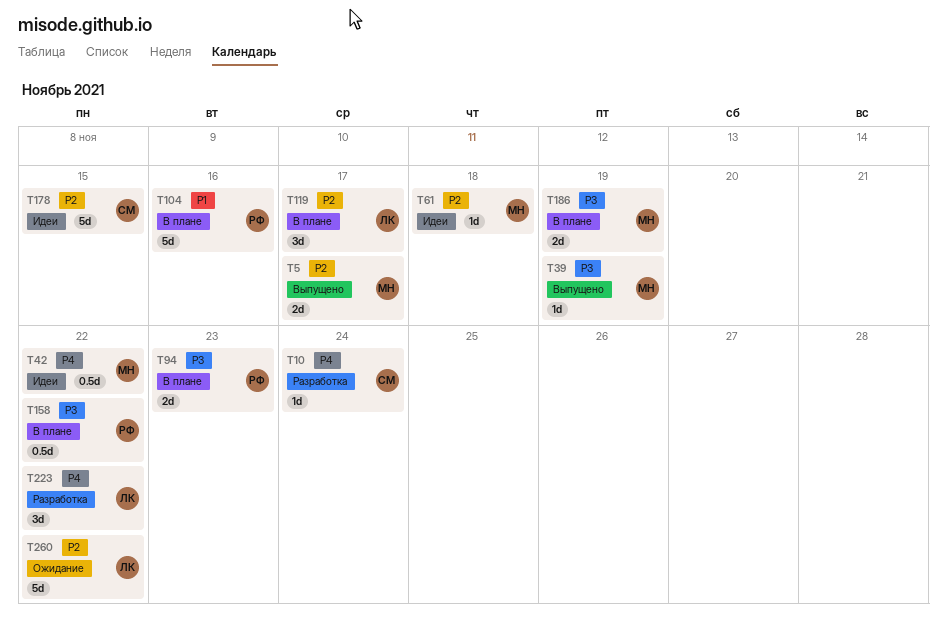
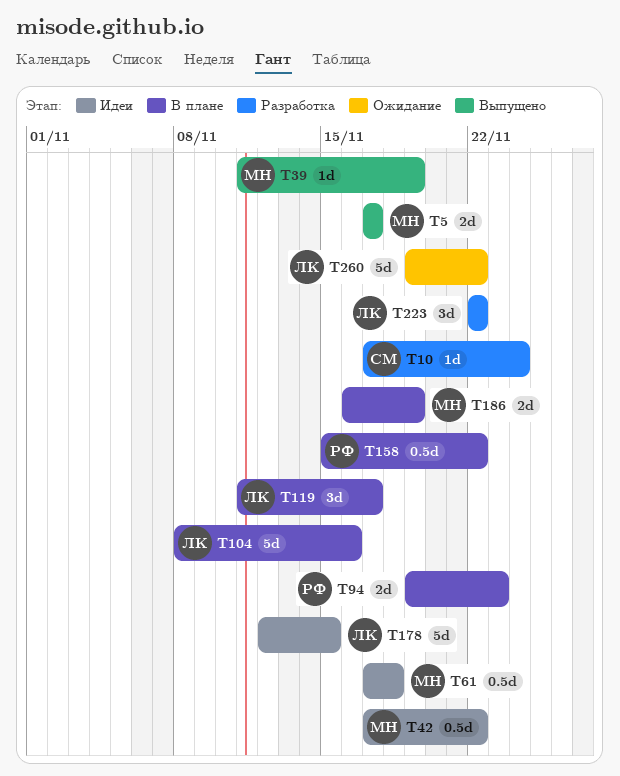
T61, estimate: 1d -> 0.5d
T104, owner: РФ -> ЛК
T178, owner: СМ -> ЛК

